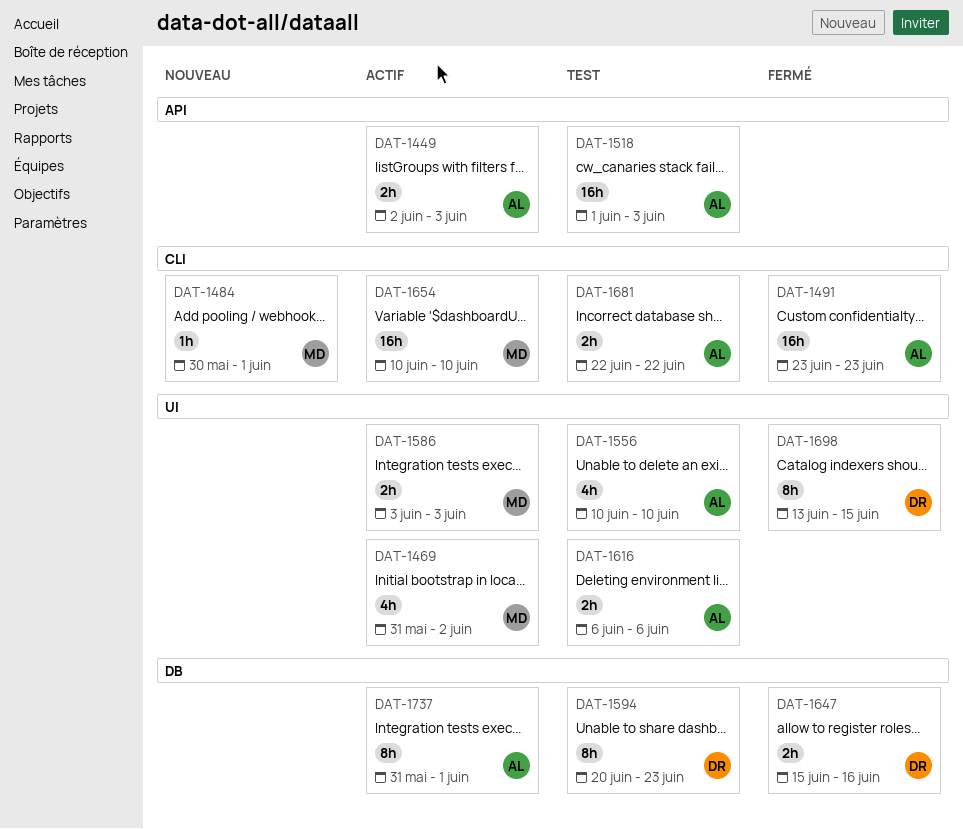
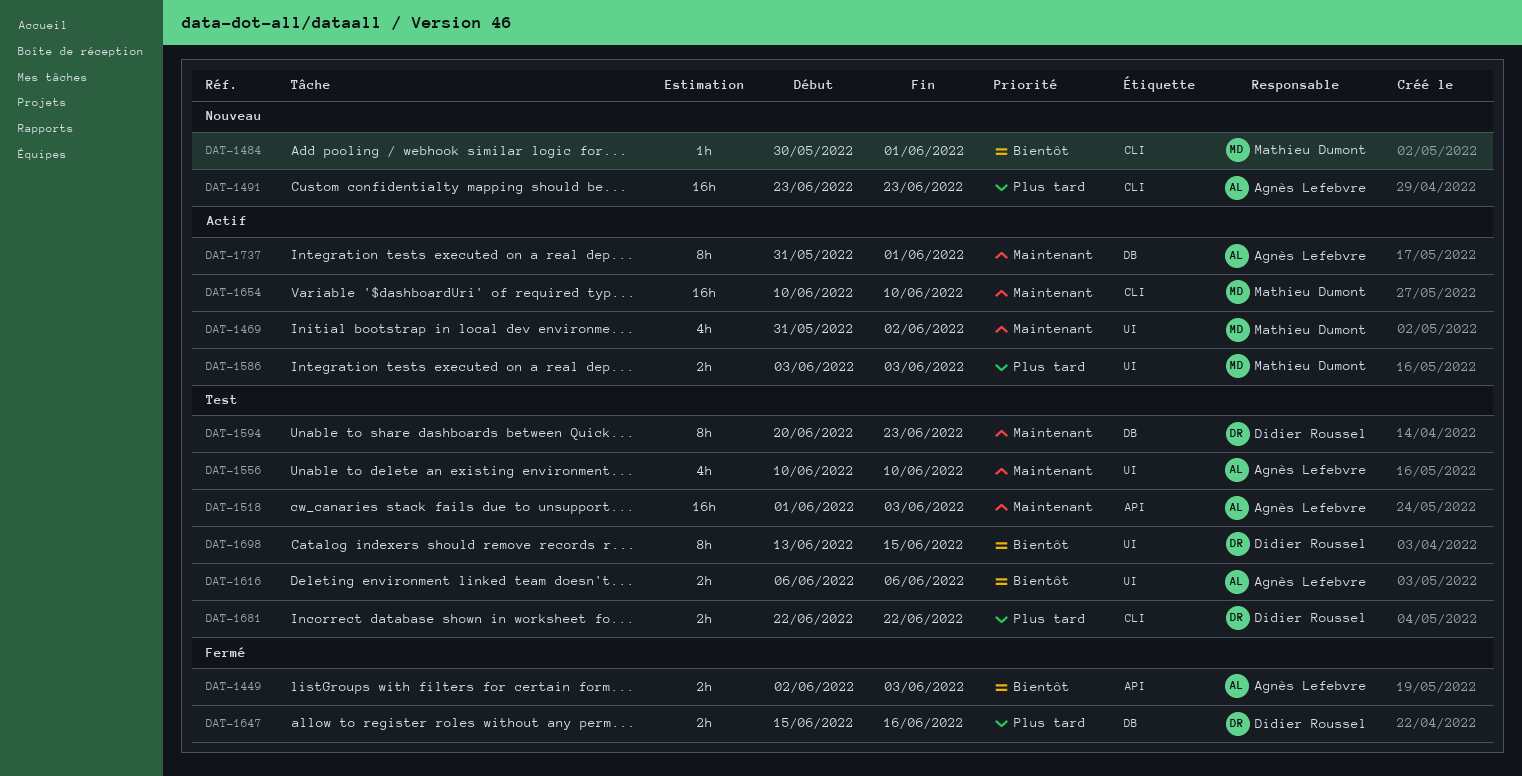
DAT-1449, status: Actif -> Fermé
DAT-1491, status: Fermé -> Nouveau
DAT-1681, owner: Agnès Lefebvre -> Didier Roussel
DAT-1698, status: Fermé -> Test

